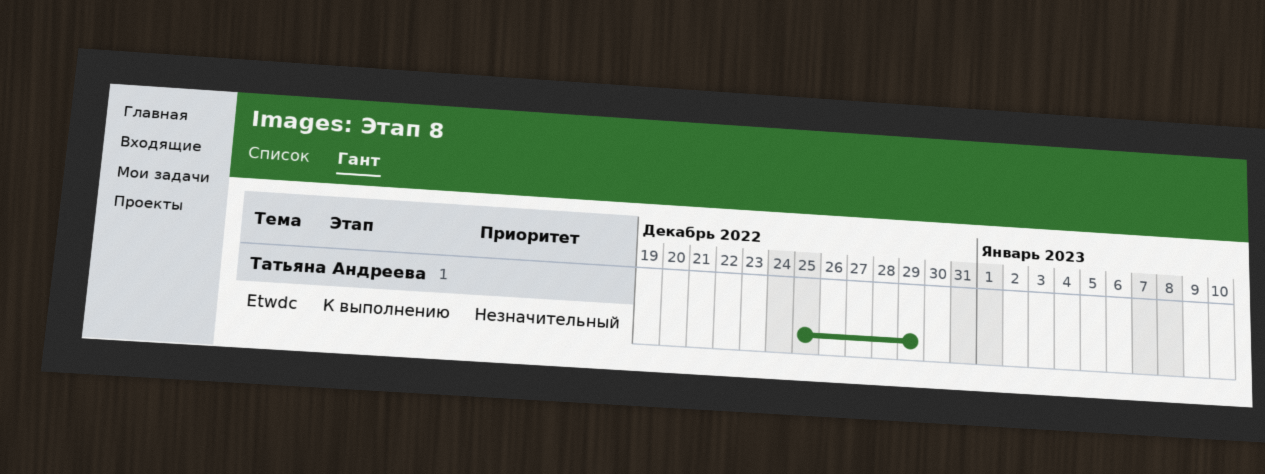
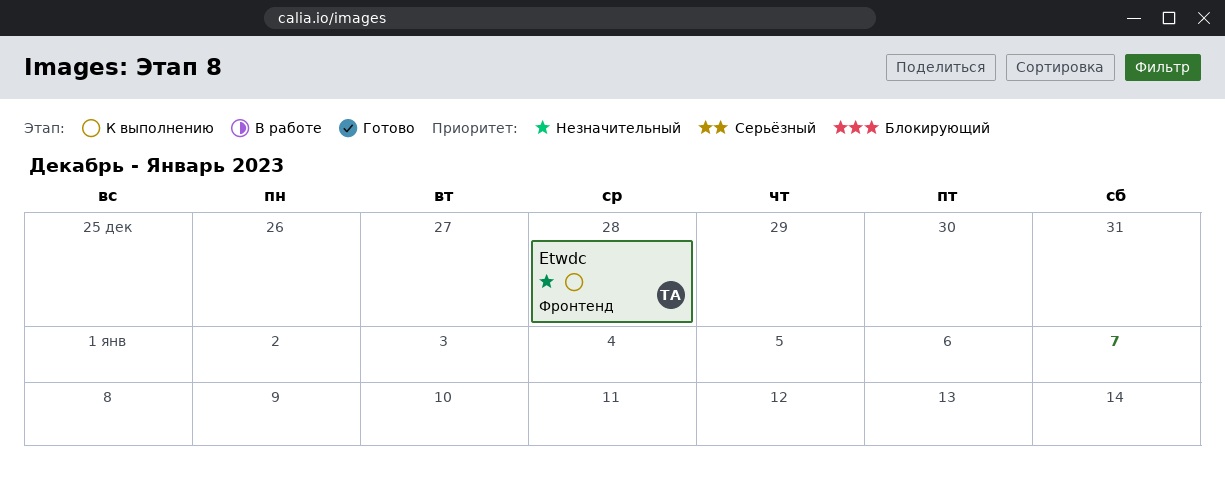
Etwdc, due: Dec 29 -> Dec 28

